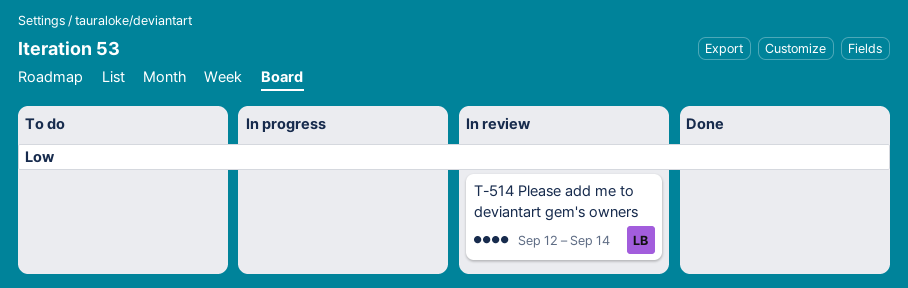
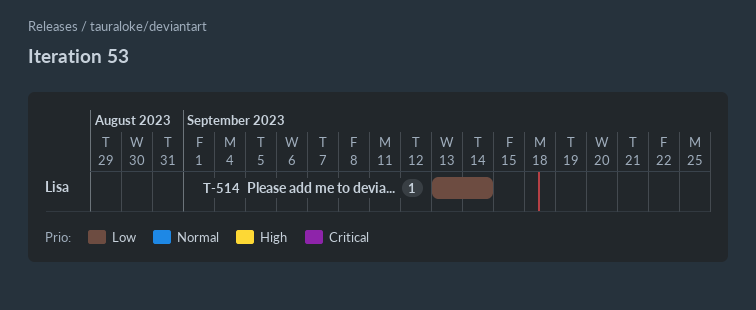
T-514, estimate: 4 -> 1
T-514, start: Sep 12 -> Sep 13

